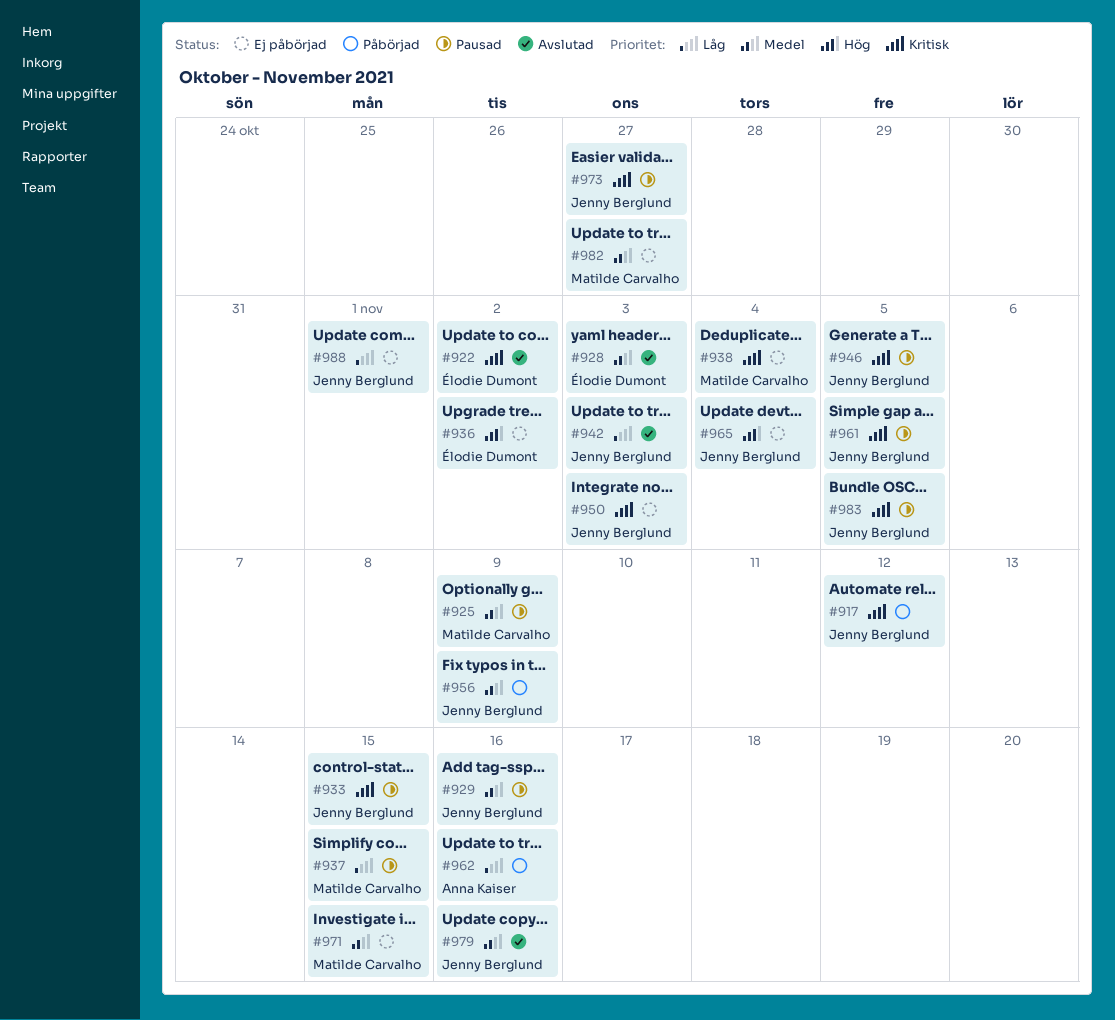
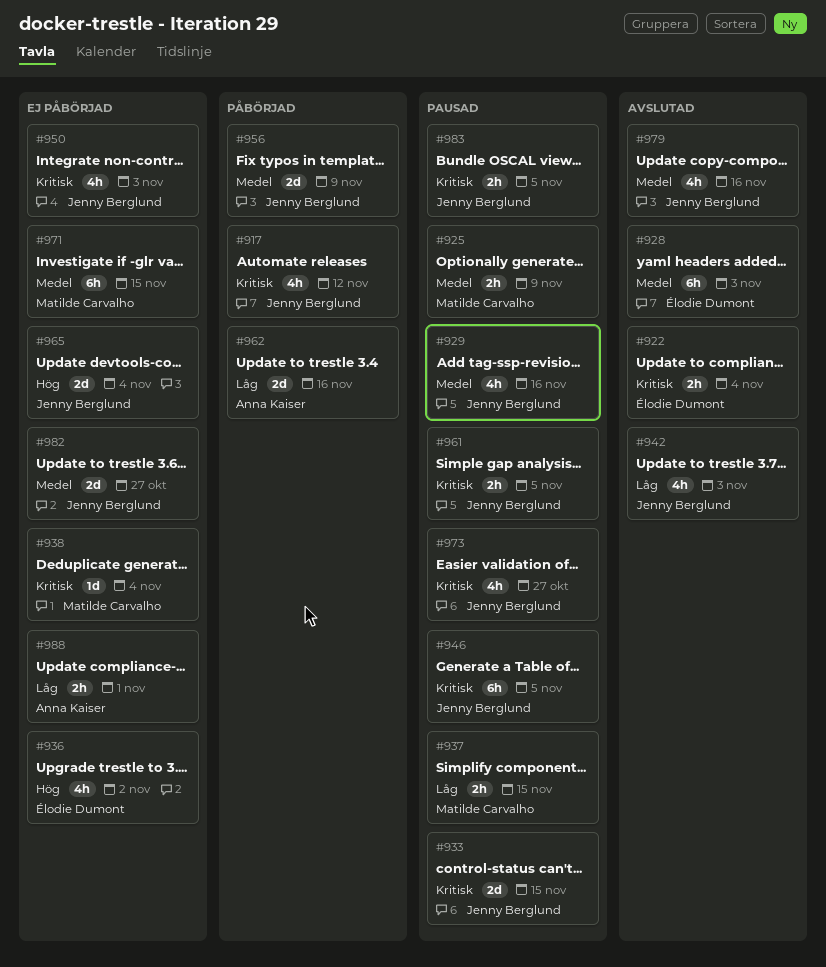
#922, due: Nov 2 -> Nov 4
#982, owner: Matilde Carvalho -> Jenny Berglund
#988, owner: Jenny Berglund -> Anna Kaiser

